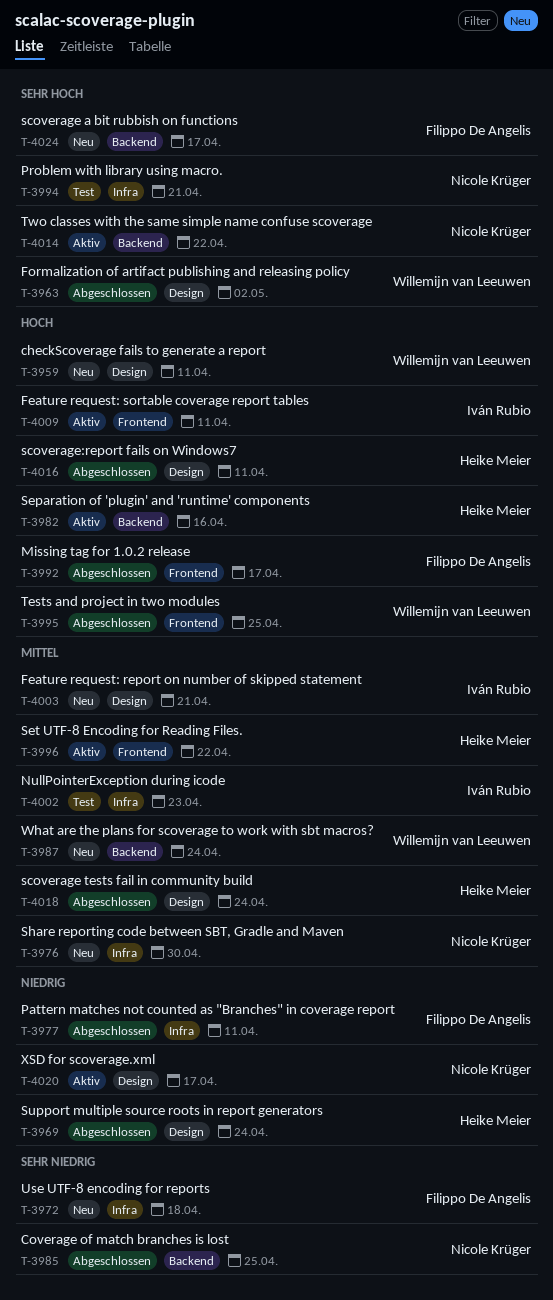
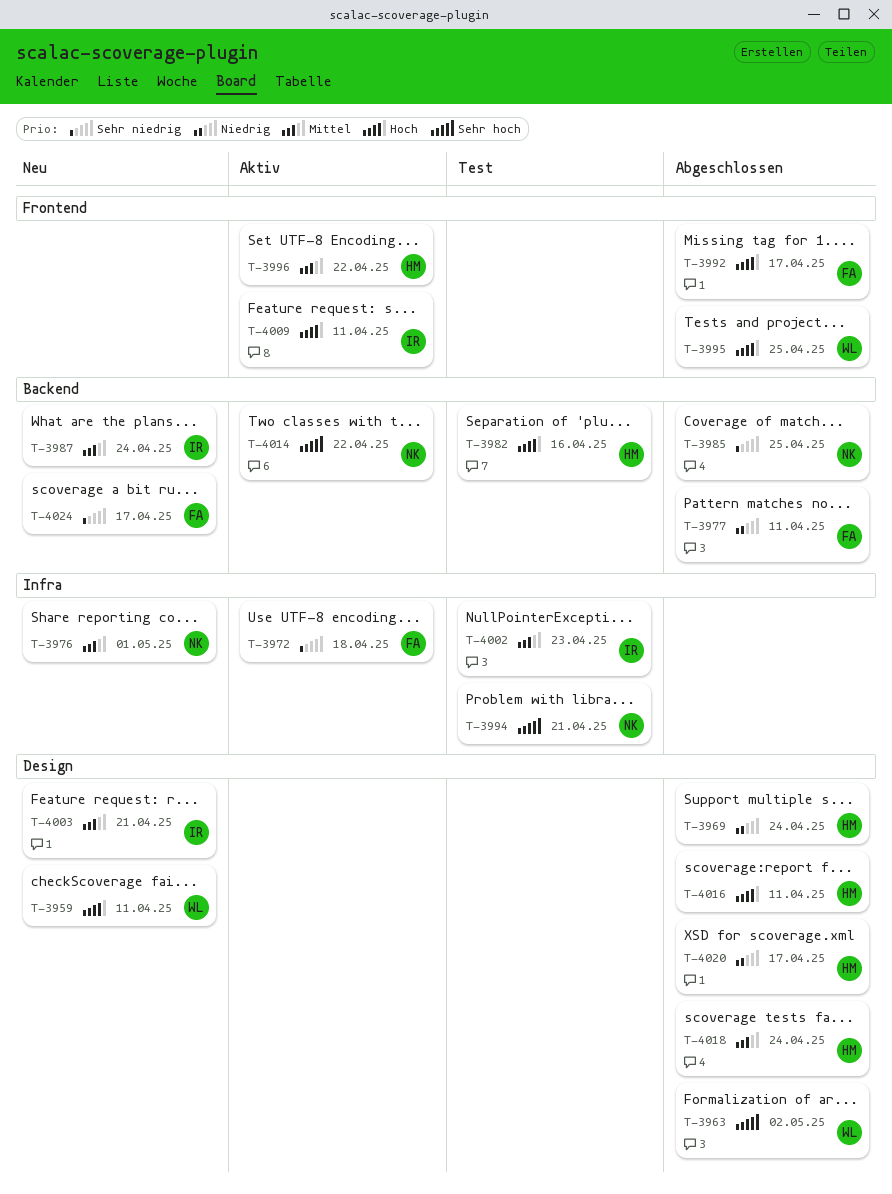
T-3972, status: Neu -> Aktiv
T-3976, due: Apr 30 -> May 1
T-3977, label: Infra -> Backend
T-3982, status: Aktiv -> Test
T-3987, owner: Willemijn van Leeuwen -> Iván Rubio
T-4020, status: Aktiv -> Abgeschlossen
T-4020, owner: Nicole Krüger -> Heike Meier
T-4024, priority: Sehr hoch -> Sehr niedrig

